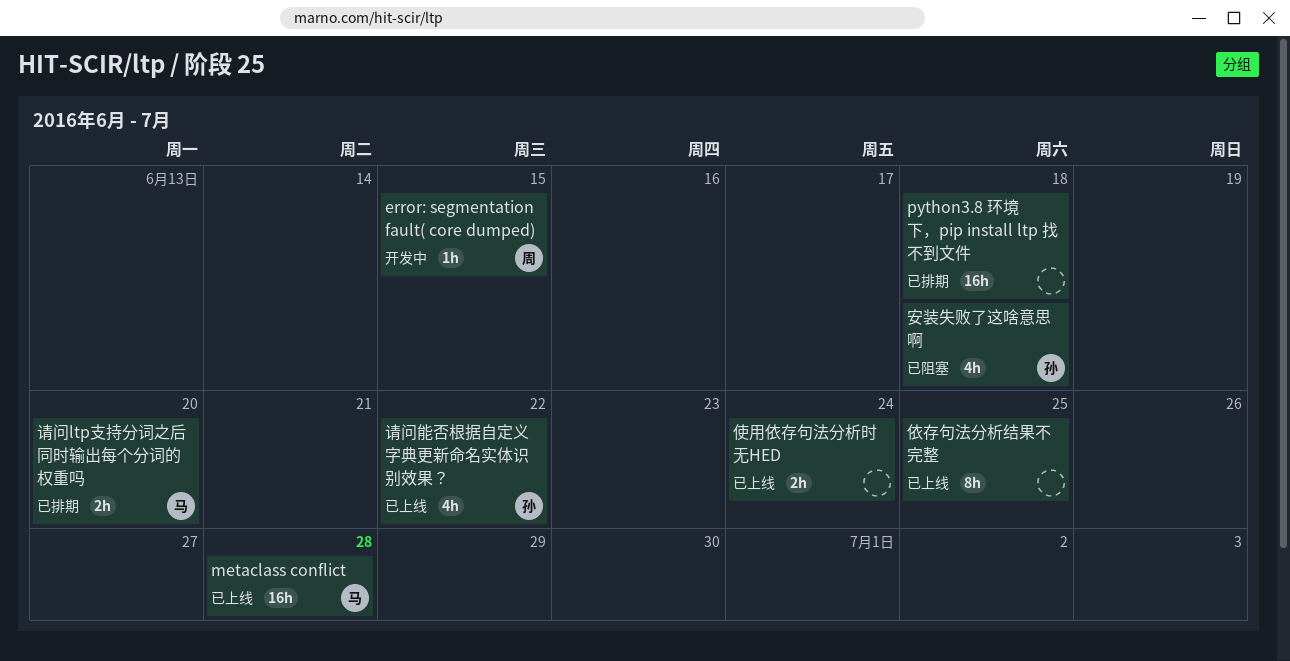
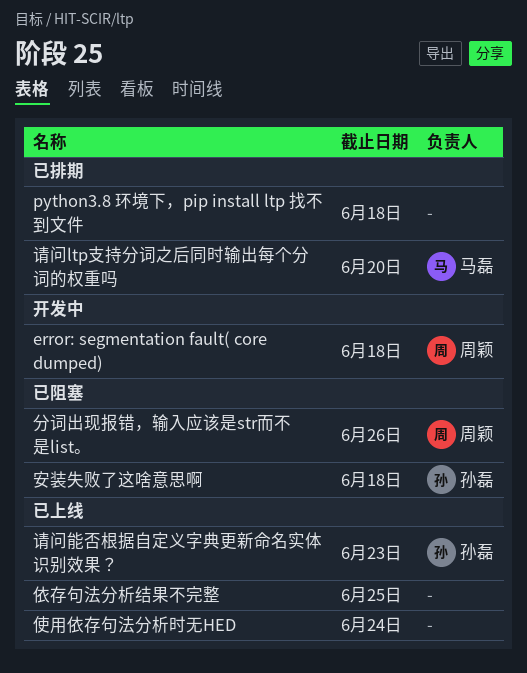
error: segmentation fault( core dumped), due: Jun 15 -> Jun 18
metaclass conflict: present -> none
分词出现报错，输入应该是str而不是list。: none -> present
请问能否根据自定义字典更新命名实体识别效果？, due: Jun 22 -> Jun 23

